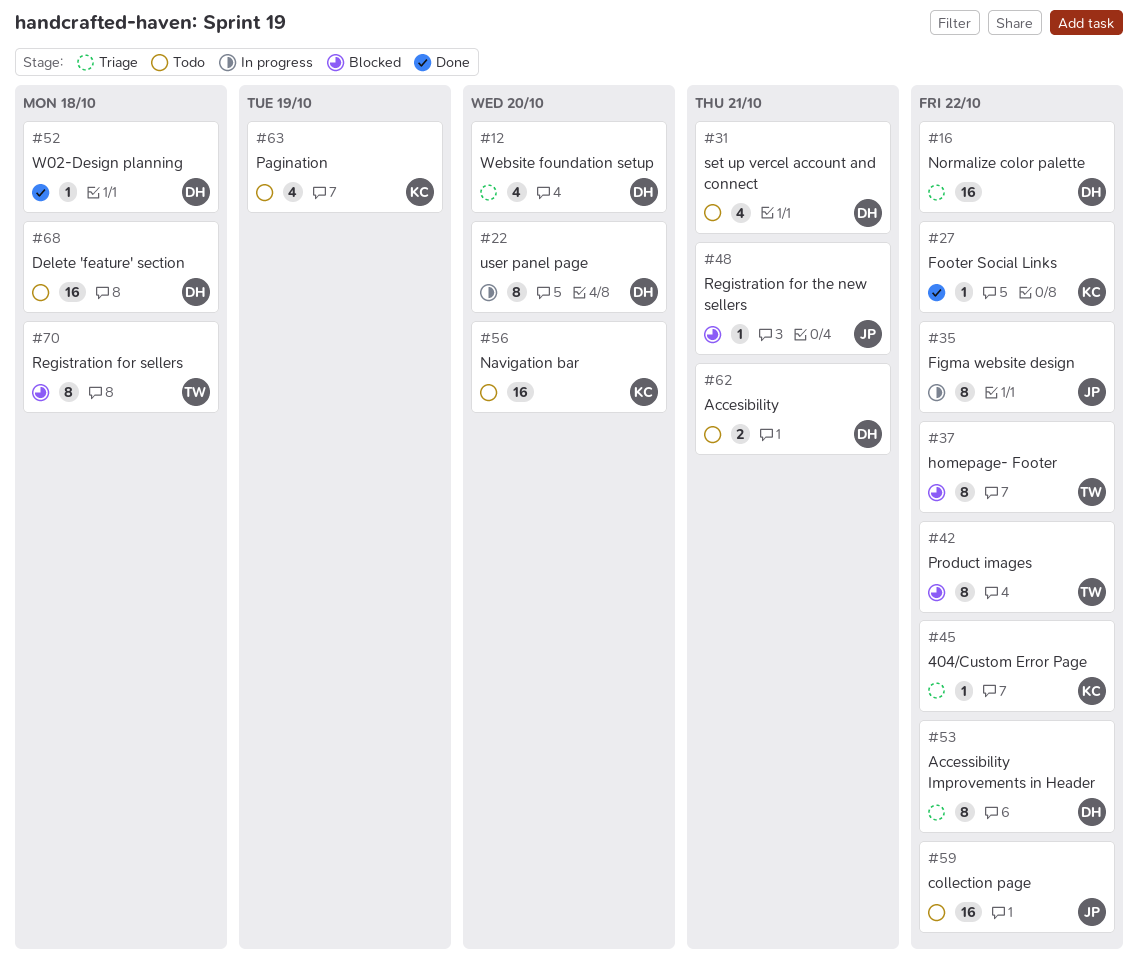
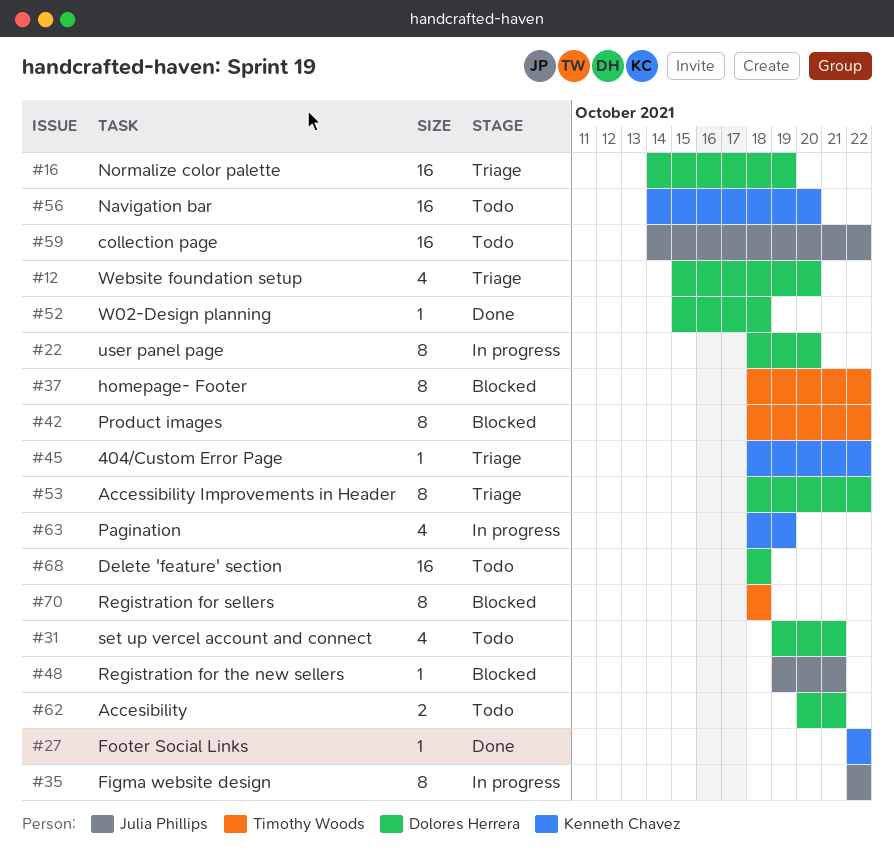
#16, due: Oct 22 -> Oct 19
#63, status: Todo -> In progress

